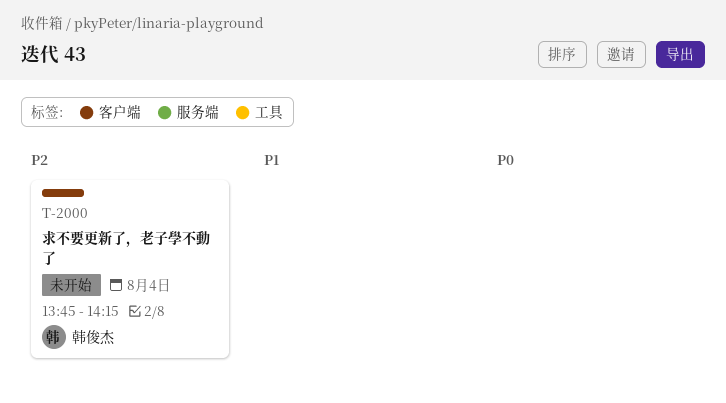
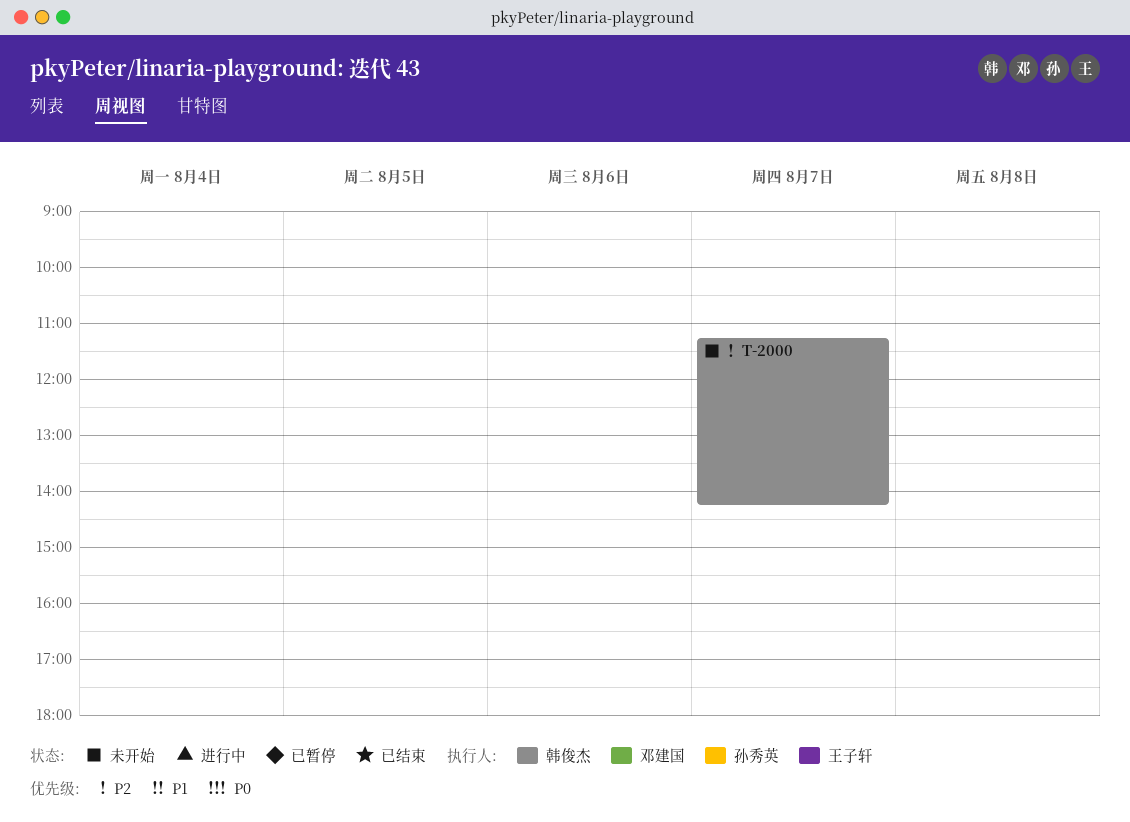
T-2000, day: Aug 4 -> Aug 7
T-2000, begins: 13:45 -> 11:15

